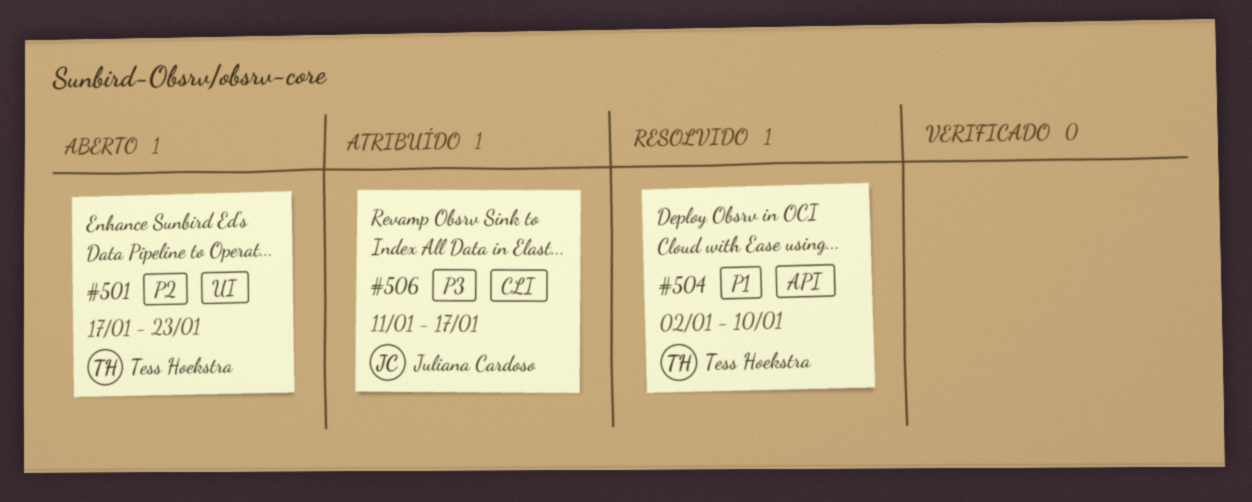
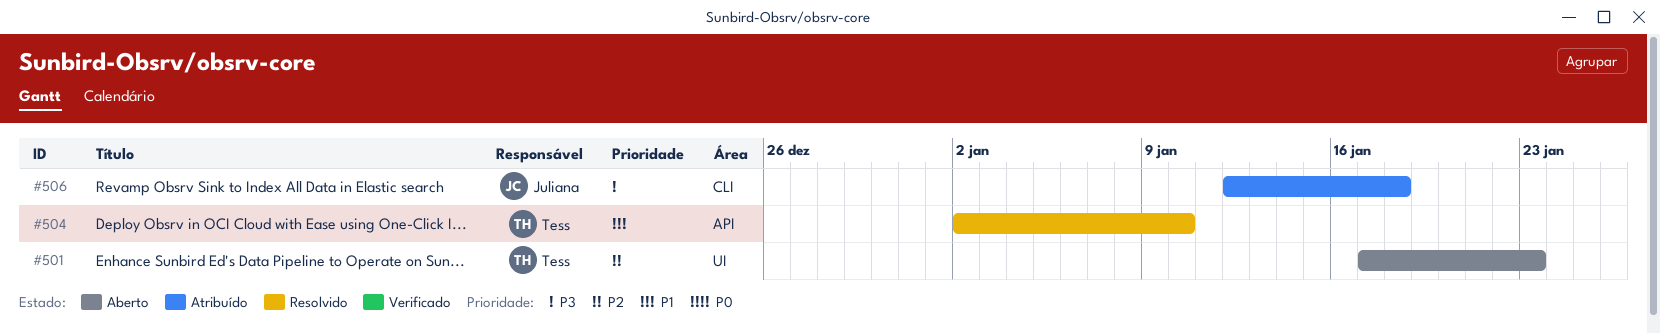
#506, start: Jan 11 -> Jan 12
#506, due: Jan 17 -> Jan 18

